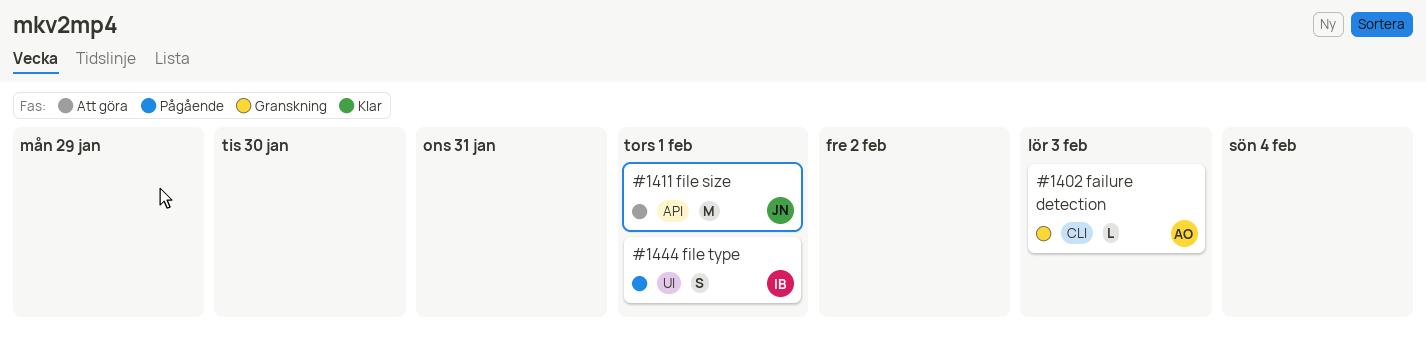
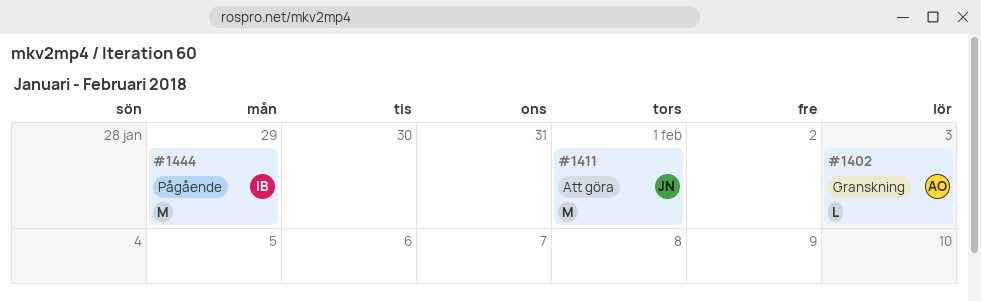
#1444, estimate: S -> M
#1444, due: Feb 1 -> Jan 29

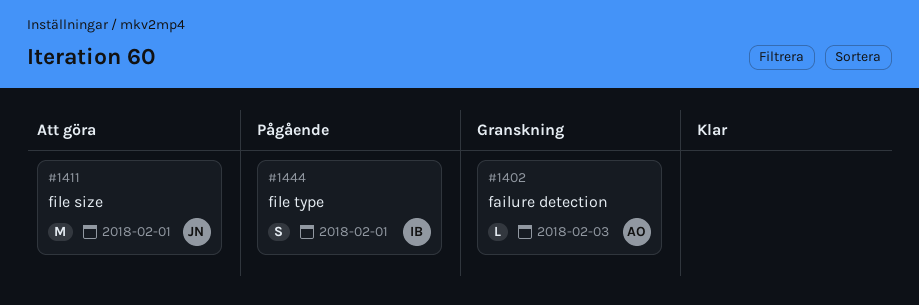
#1444, estimate: M -> S
#1444, due: Jan 29 -> Feb 1

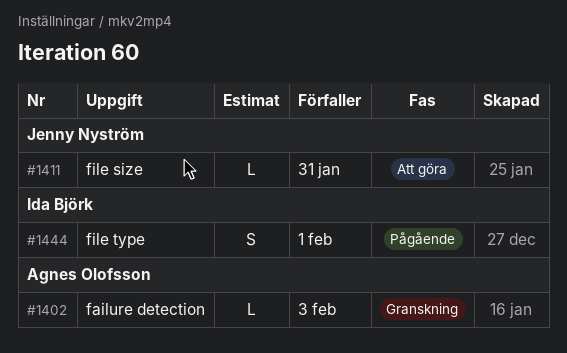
#1411, estimate: M -> L
#1411, due: Feb 1 -> Jan 31

